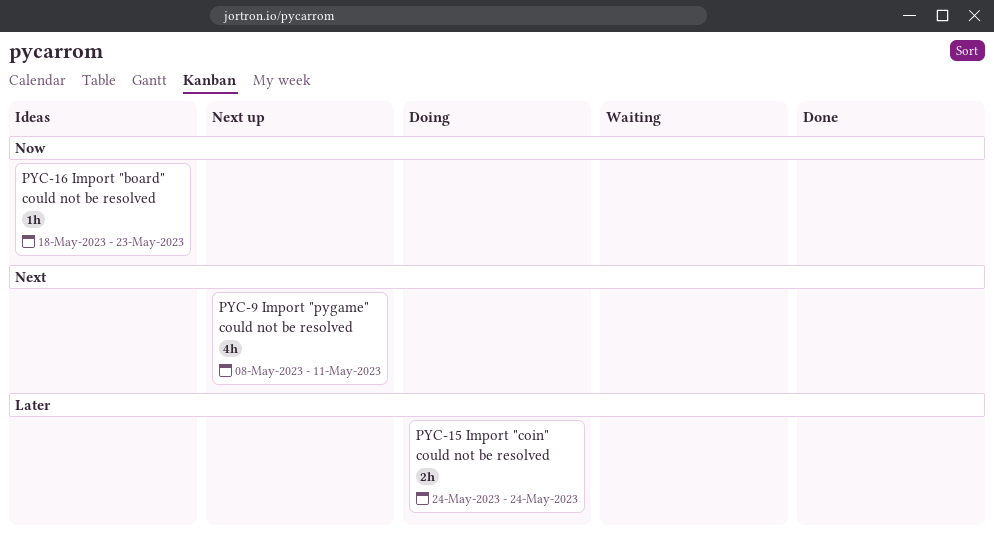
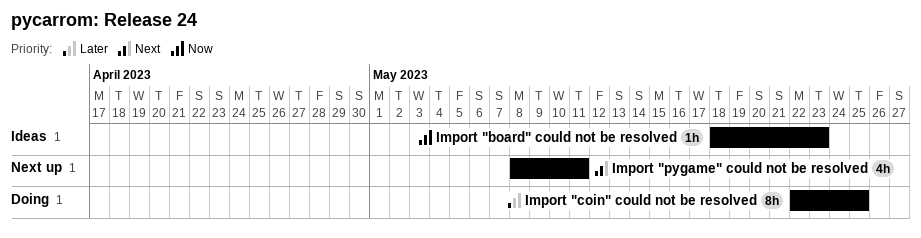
Import "coin" could not be resolved, estimate: 2h -> 8h
Import "coin" could not be resolved, start: May 24 -> May 22
Import "coin" could not be resolved, due: May 24 -> May 25

